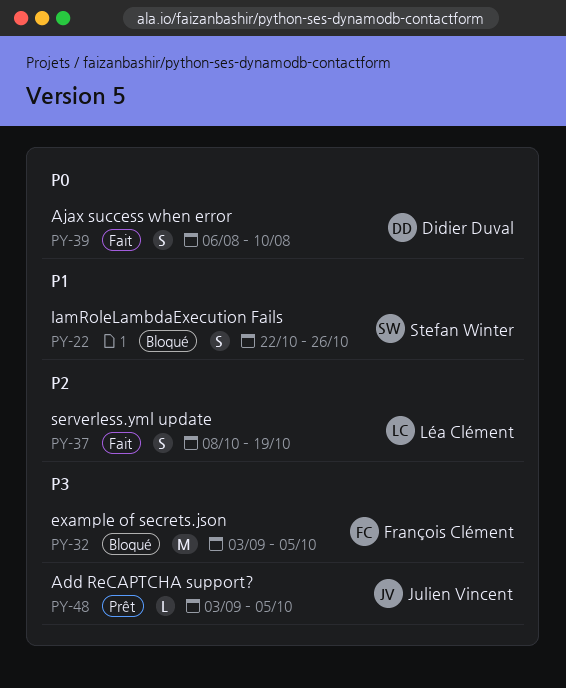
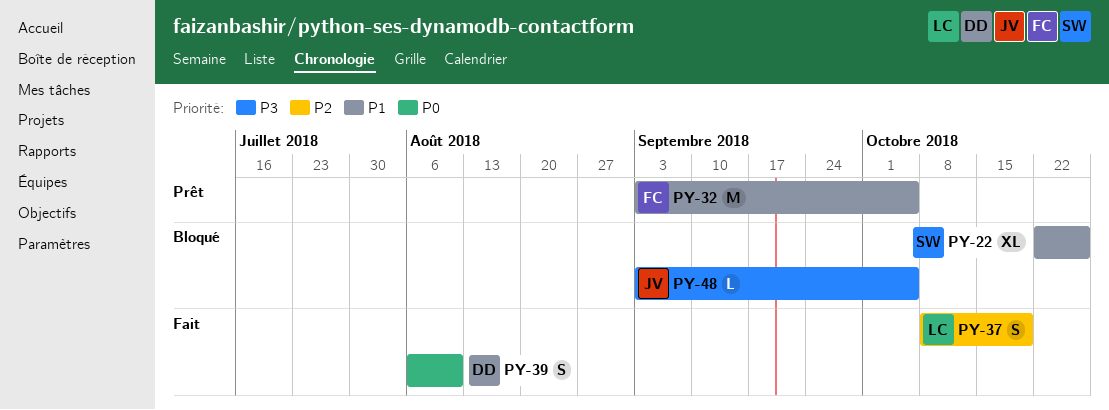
PY-22, estimate: S -> XL
PY-32, status: Bloqué -> Prêt
PY-32, priority: P3 -> P1
PY-48, status: Prêt -> Bloqué

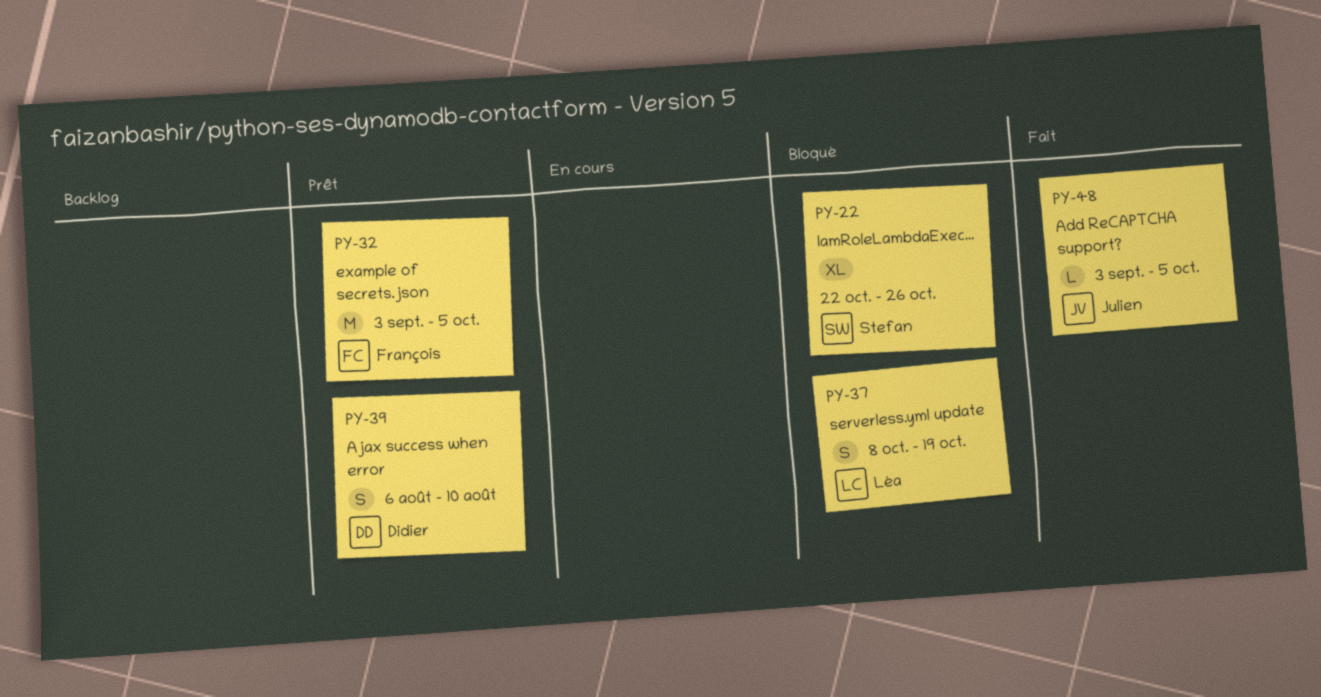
PY-37, status: Fait -> Bloqué
PY-39, status: Fait -> Prêt
PY-48, status: Bloqué -> Fait

